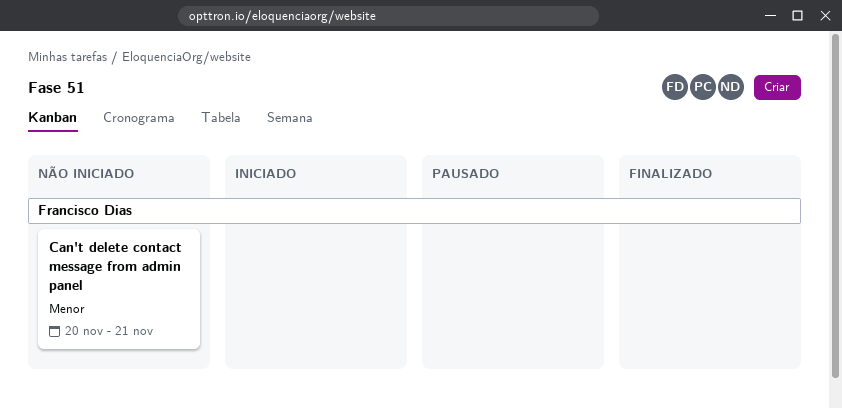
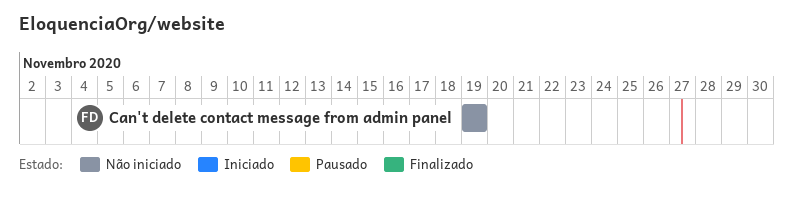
Can't delete contact message from admin panel, start: Nov 20 -> Nov 19
Can't delete contact message from admin panel, due: Nov 21 -> Nov 19

